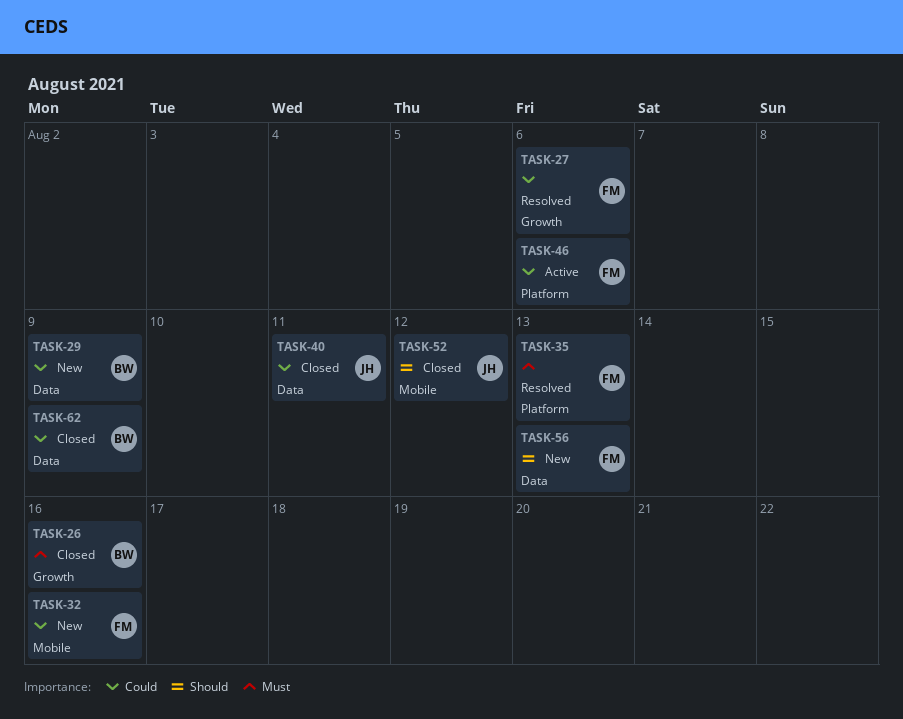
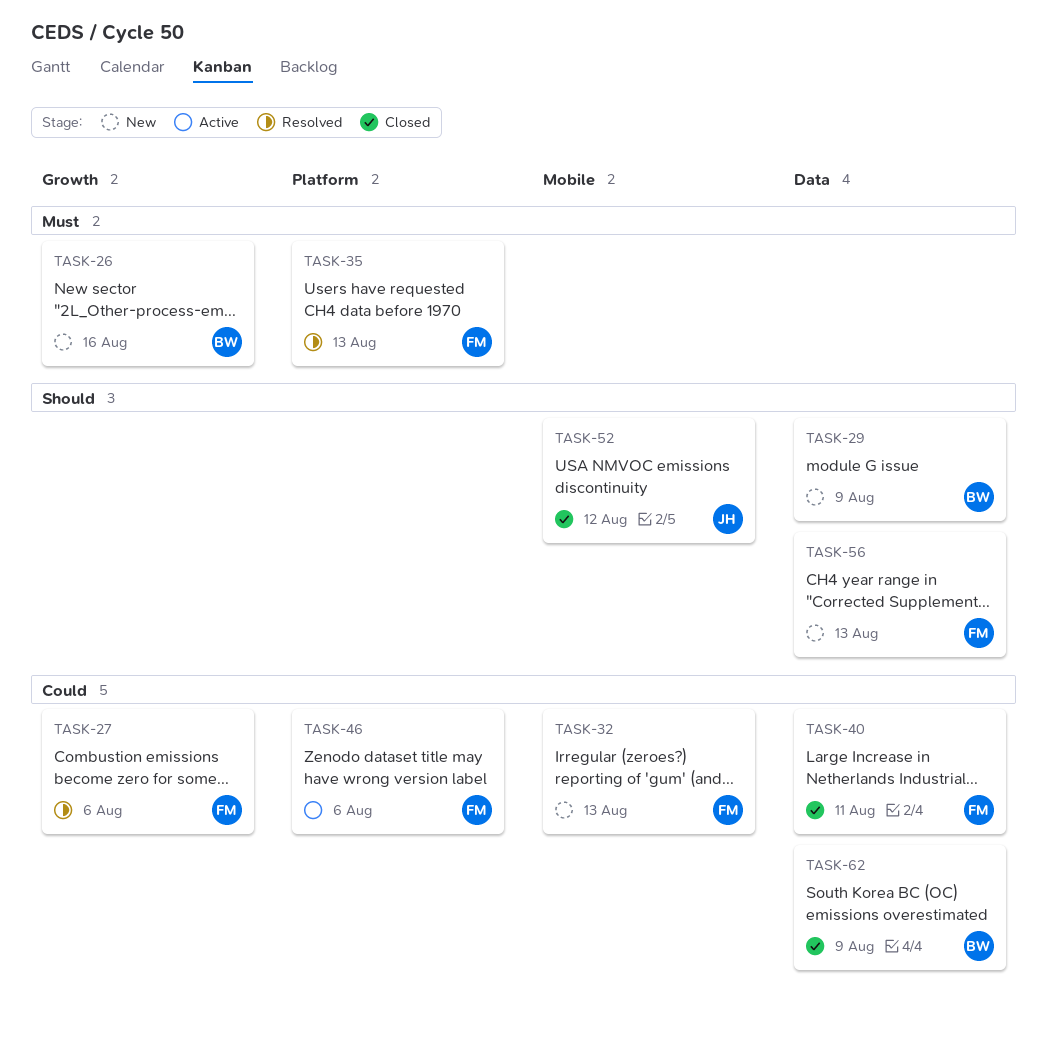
TASK-26, status: Closed -> New
TASK-29, priority: Could -> Should
TASK-32, due: Aug 16 -> Aug 13
TASK-40, owner: JH -> FM

